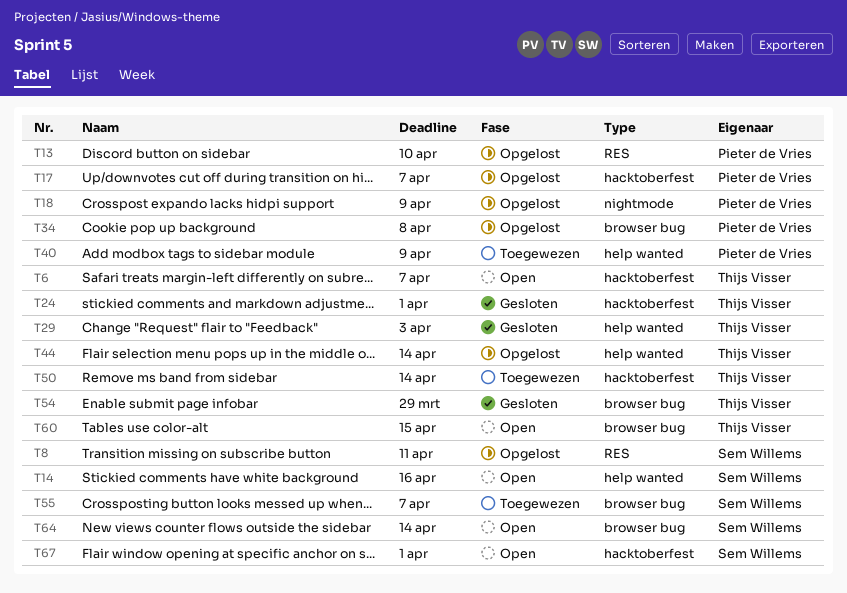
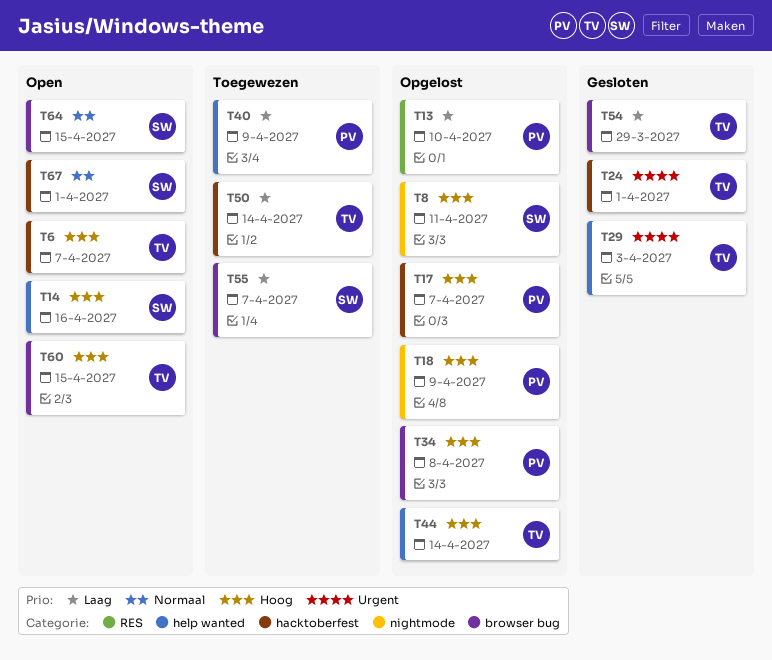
T8, label: RES -> nightmode
T64, due: Apr 14 -> Apr 15

